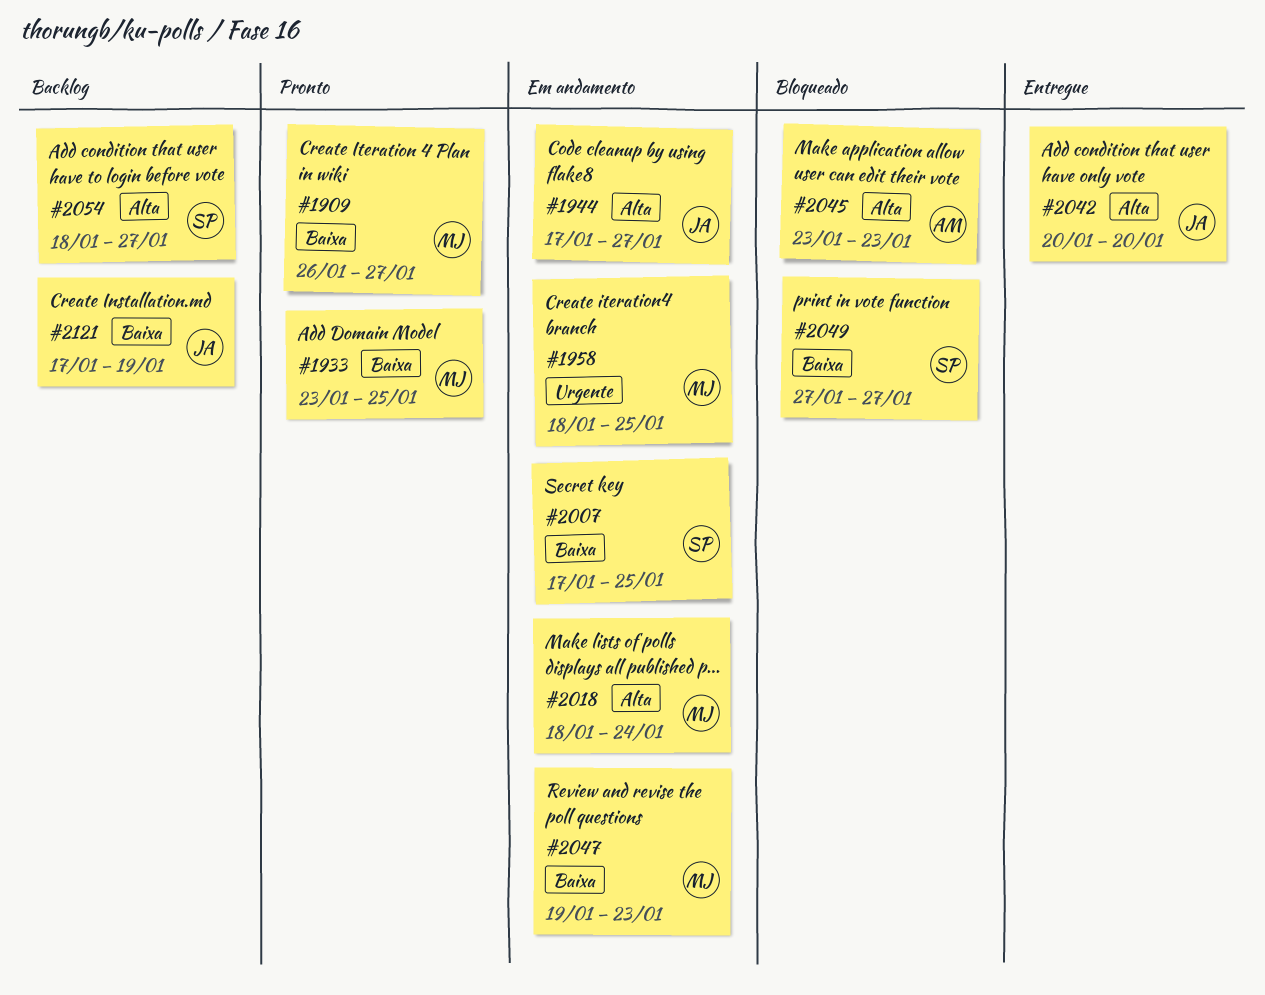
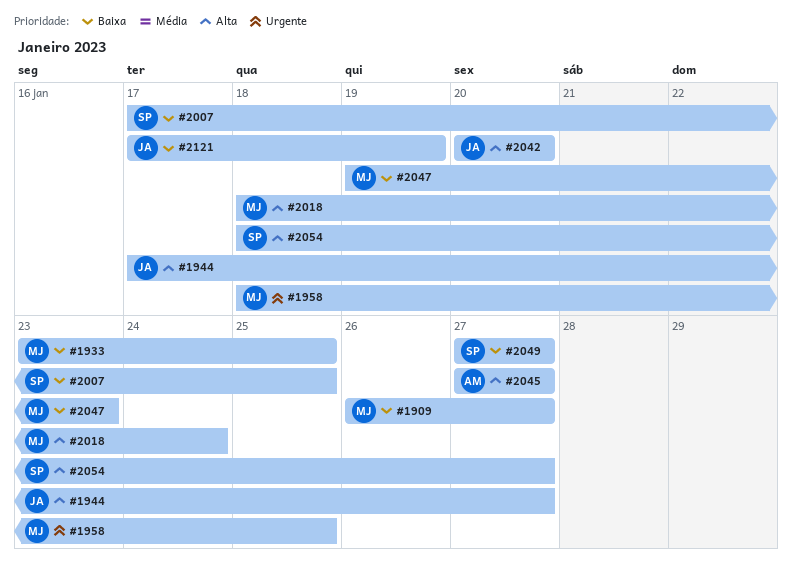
#2045, start: Jan 23 -> Jan 27
#2045, due: Jan 23 -> Jan 27

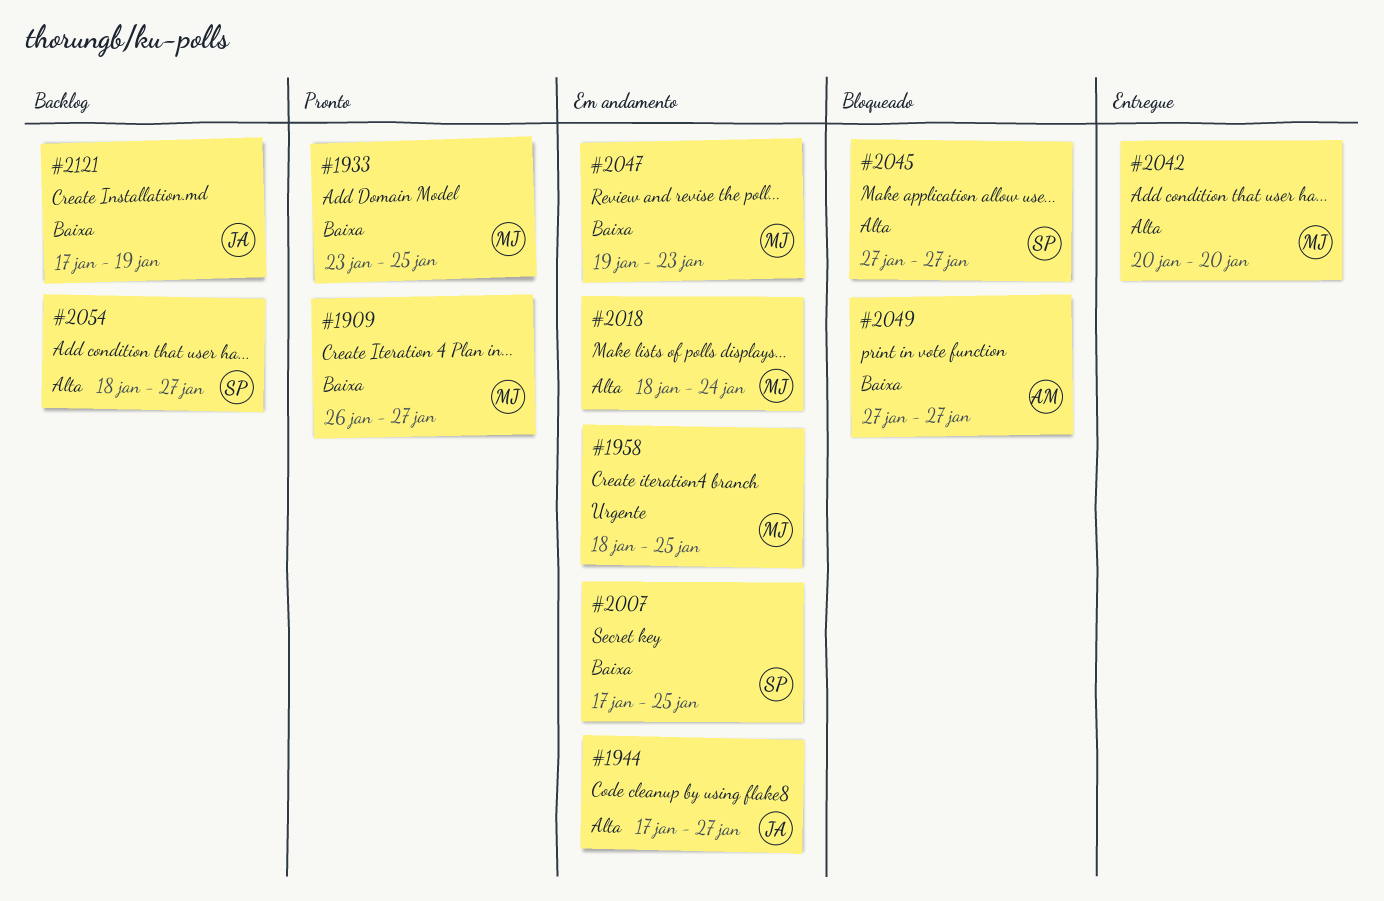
#2042, owner: JA -> MJ
#2045, owner: AM -> SP
#2049, owner: SP -> AM

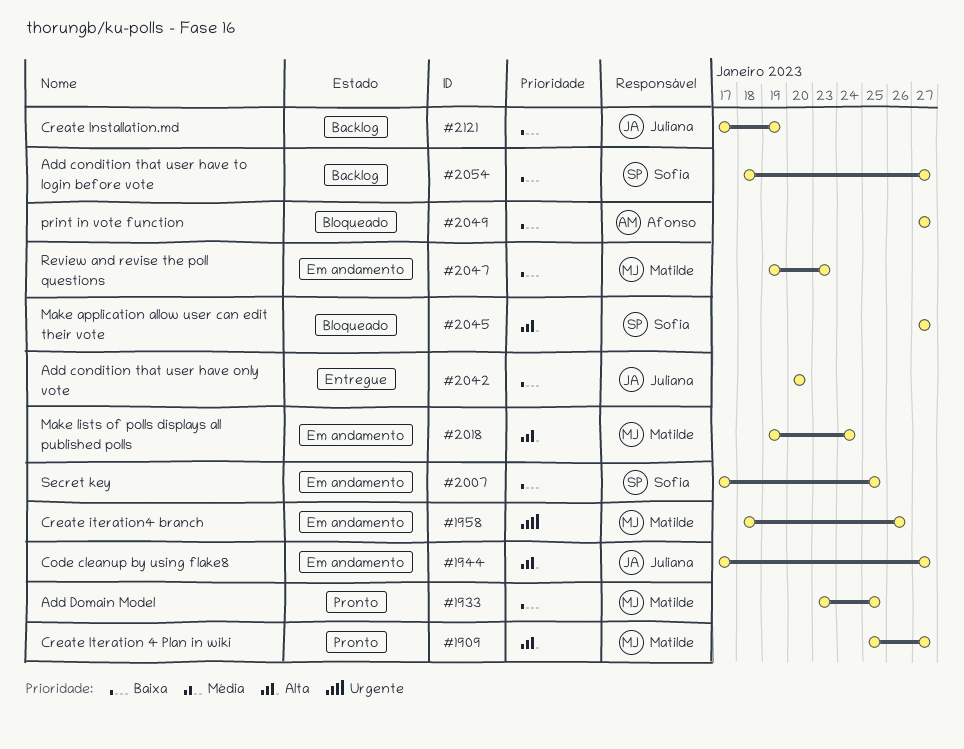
#1909, priority: Baixa -> Alta
#1909, start: Jan 26 -> Jan 25
#1958, due: Jan 25 -> Jan 26
#2018, start: Jan 18 -> Jan 19
#2042, owner: Matilde -> Juliana
#2042, priority: Alta -> Baixa
#2054, priority: Alta -> Baixa

